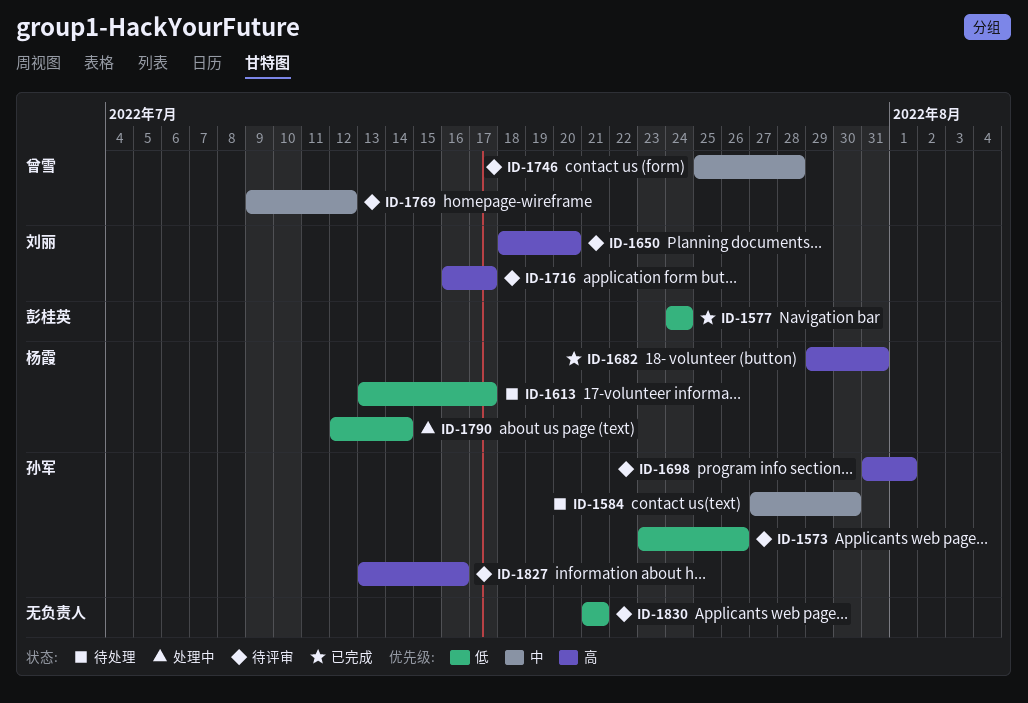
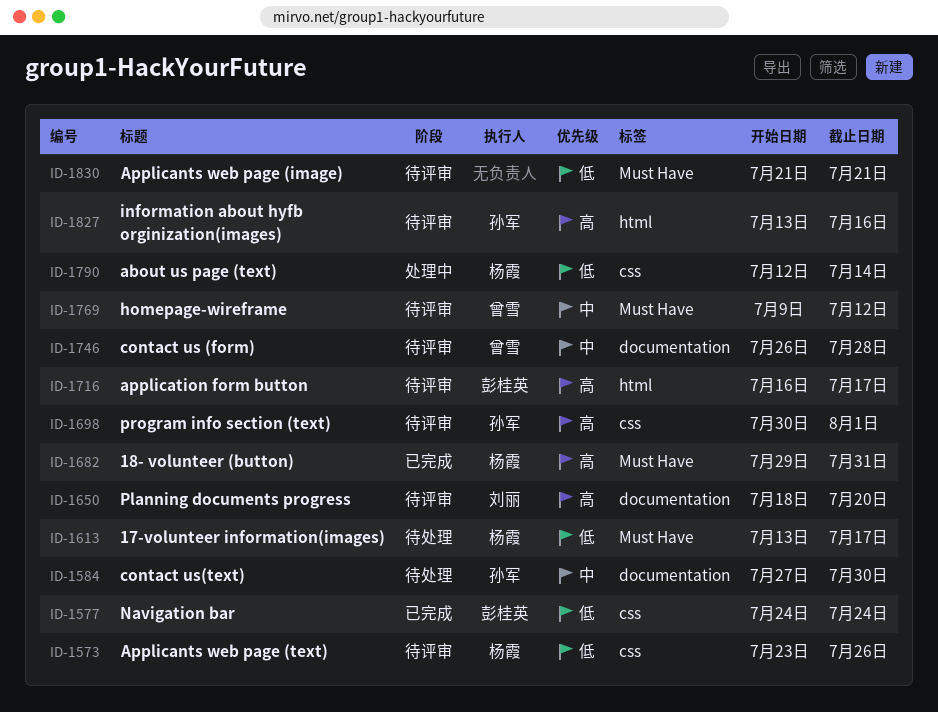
ID-1573, owner: 孙军 -> 杨霞
ID-1698, start: Jul 31 -> Jul 30
ID-1716, owner: 刘丽 -> 彭桂英
ID-1746, start: Jul 25 -> Jul 26

